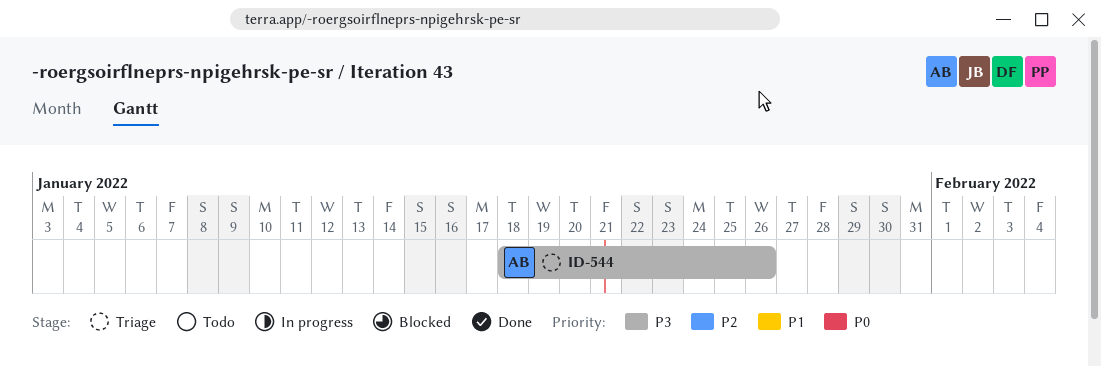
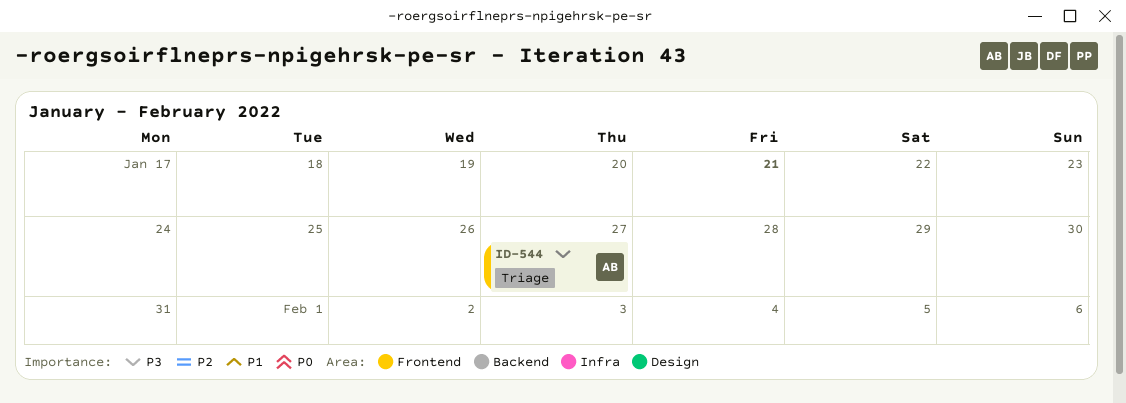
ID-544, due: Jan 26 -> Jan 27

